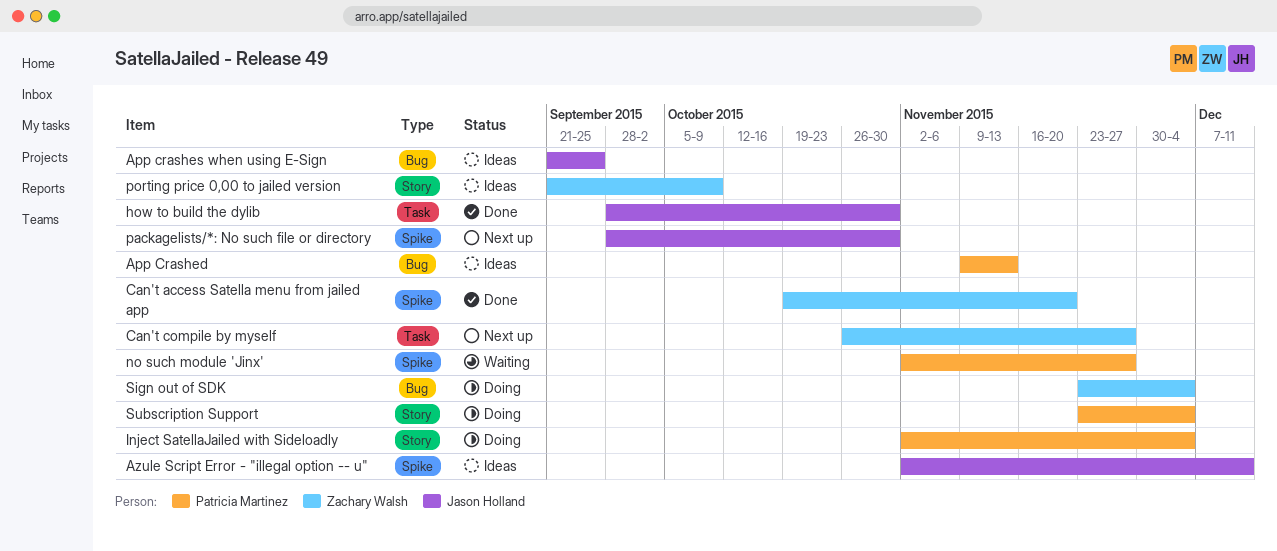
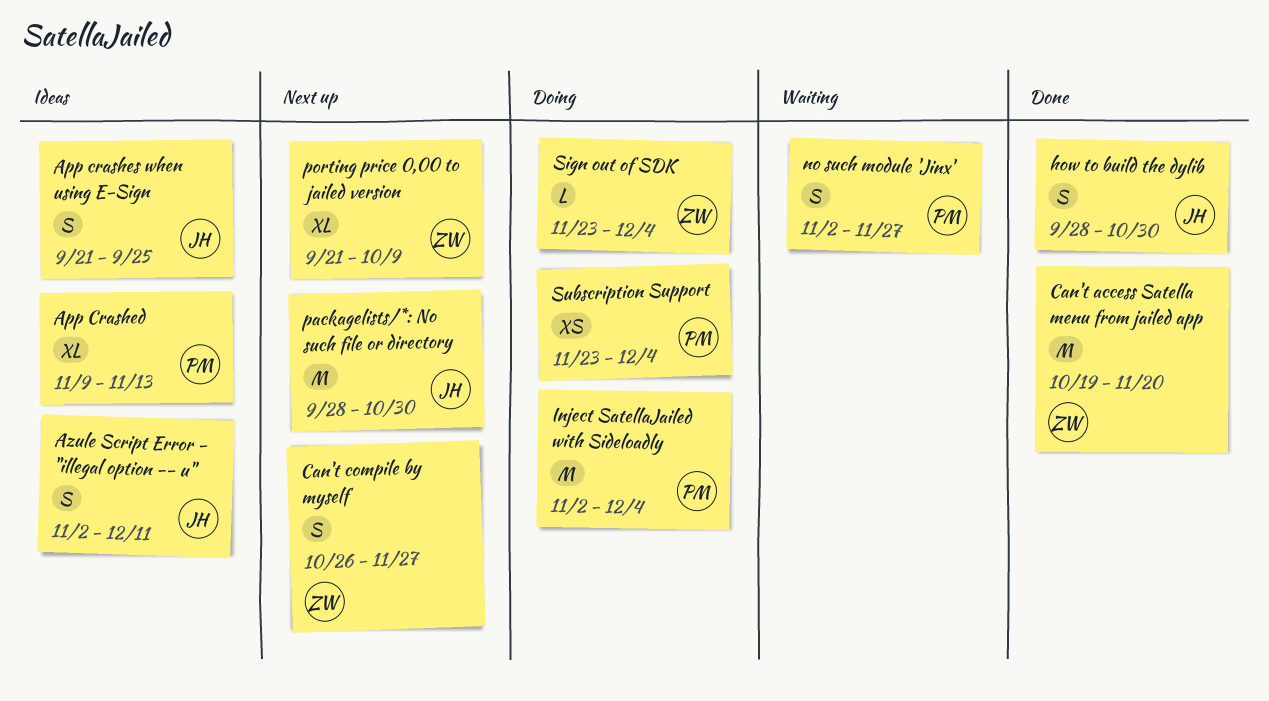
porting price 0,00 to jailed version, status: Ideas -> Next up

